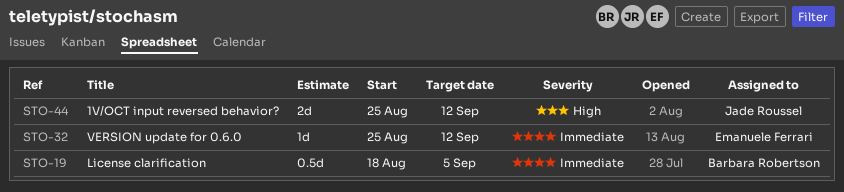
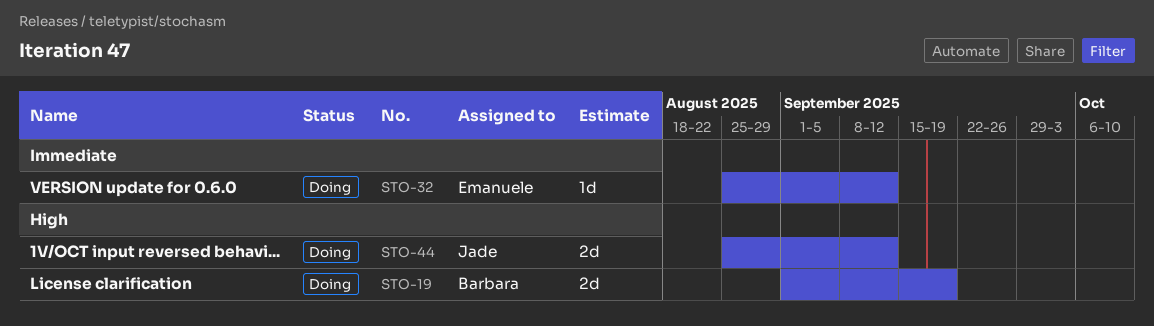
STO-19, priority: Immediate -> High
STO-19, estimate: 0.5d -> 2d
STO-19, start: Aug 18 -> Sep 1
STO-19, due: Sep 5 -> Sep 19

